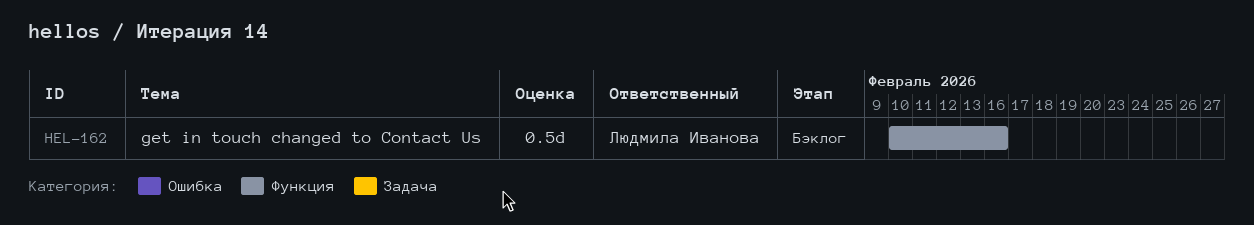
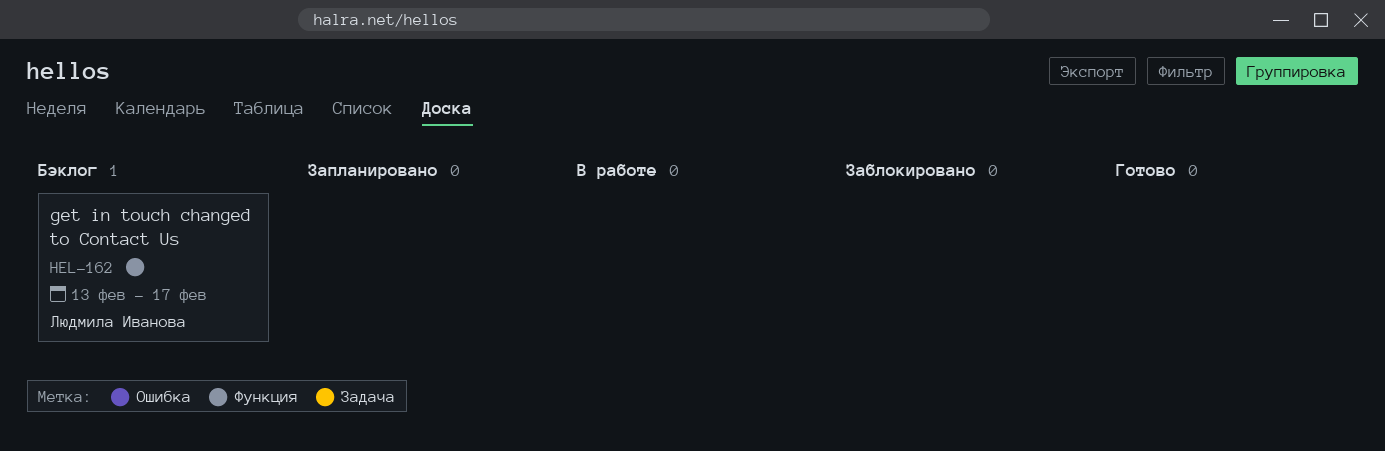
HEL-162, start: Feb 10 -> Feb 13
HEL-162, due: Feb 16 -> Feb 17

